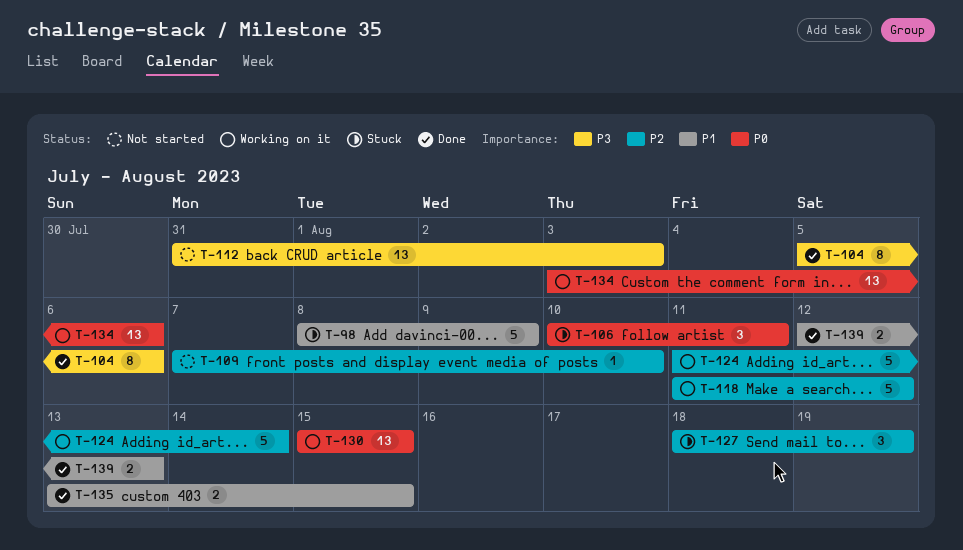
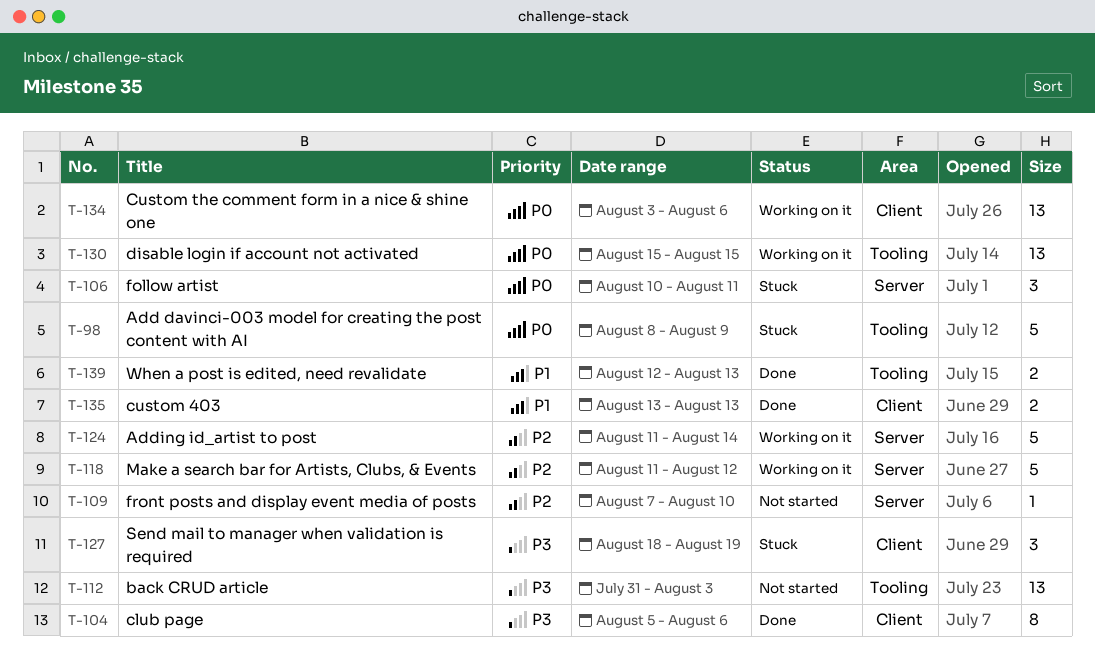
T-98, priority: P1 -> P0
T-127, priority: P2 -> P3
T-135, due: Aug 15 -> Aug 13

